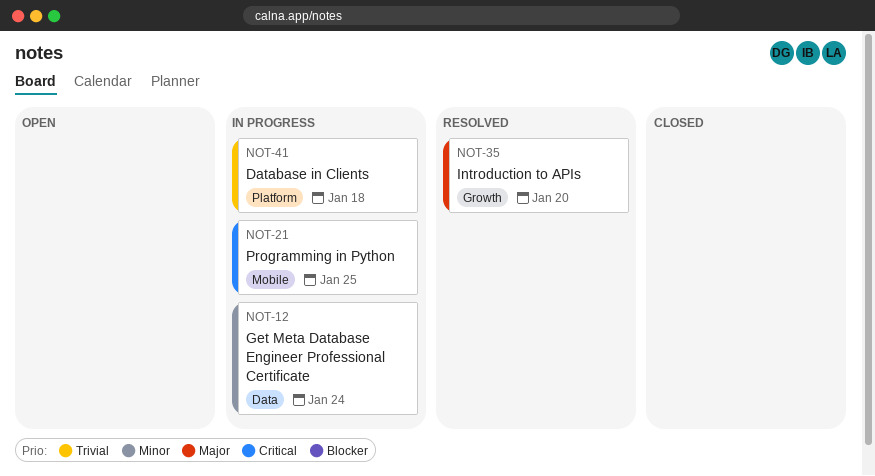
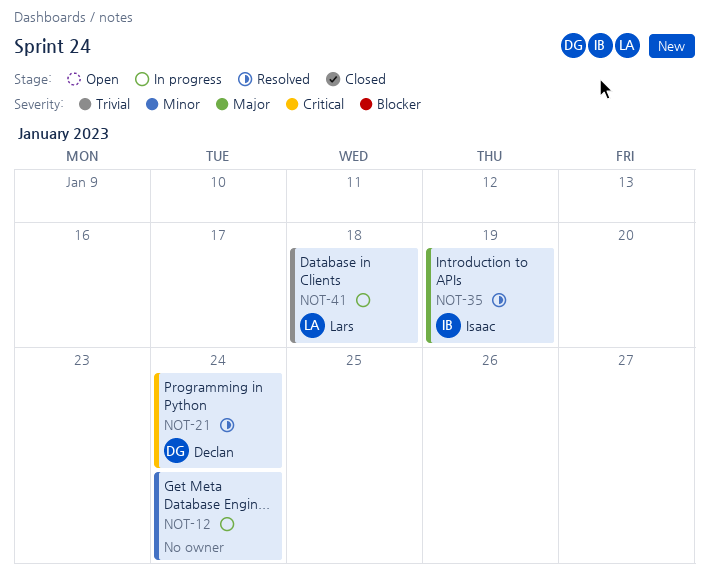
NOT-21, status: In progress -> Resolved
NOT-21, due: Jan 25 -> Jan 24
NOT-35, due: Jan 20 -> Jan 19

